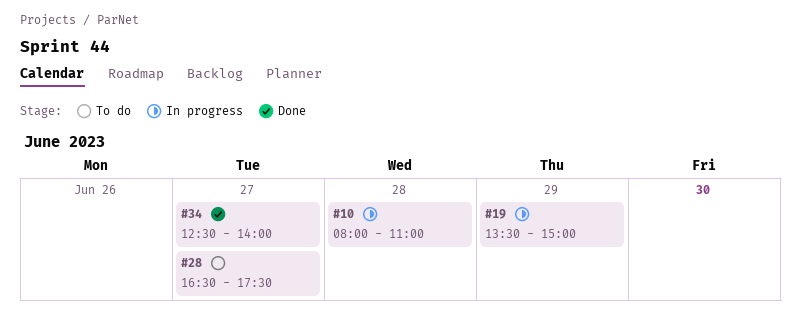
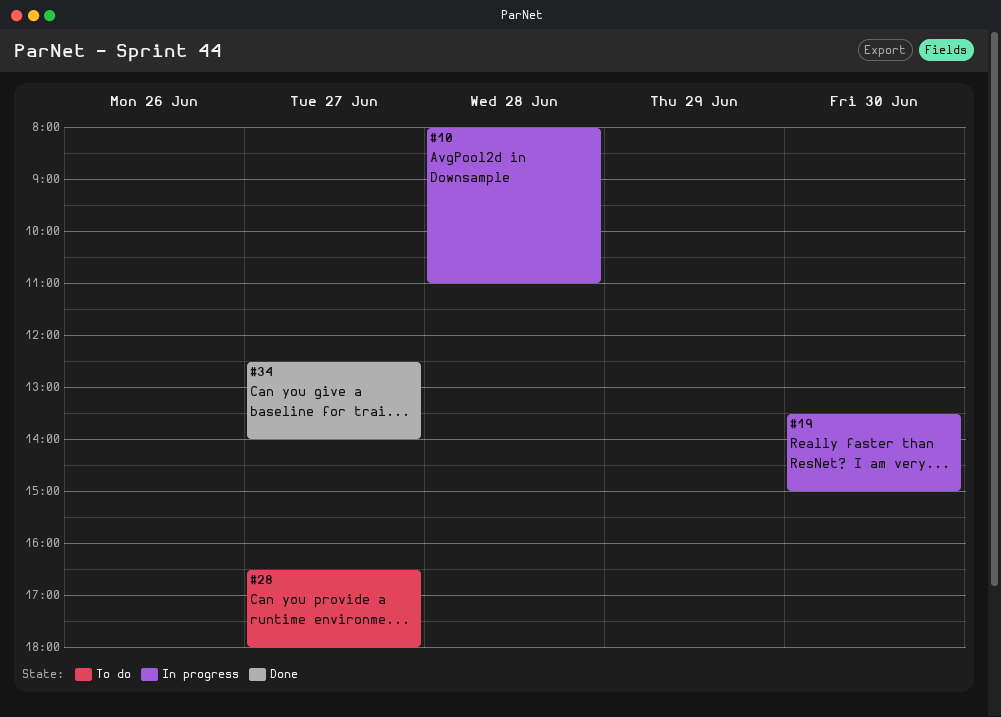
#19, day: Jun 29 -> Jun 30
#28, ends: 17:30 -> 18:00

